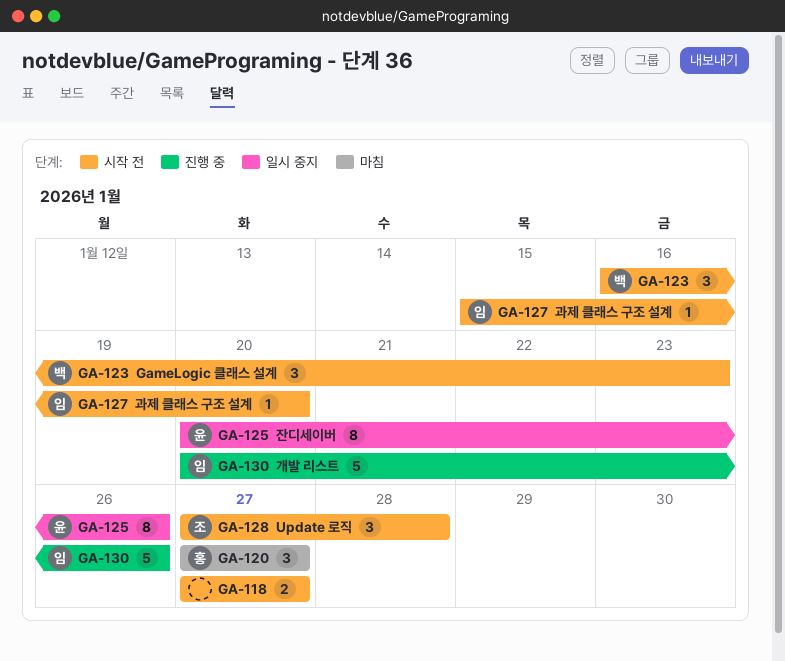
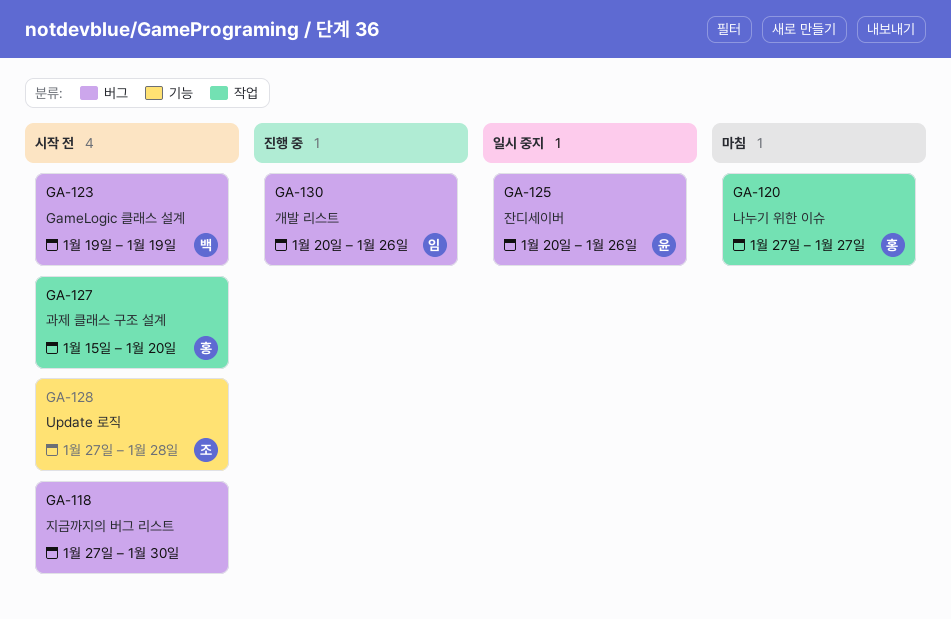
GA-118, due: Jan 27 -> Jan 30
GA-123, start: Jan 16 -> Jan 19
GA-123, due: Jan 23 -> Jan 19
GA-127, owner: 임 -> 홍

